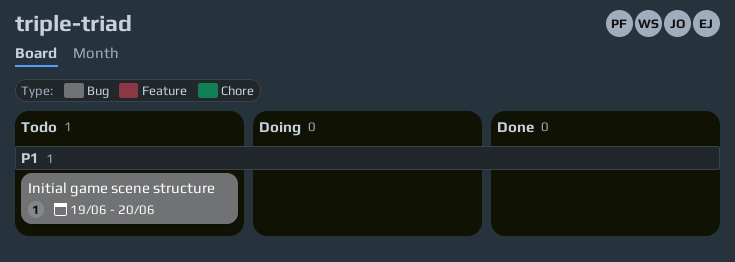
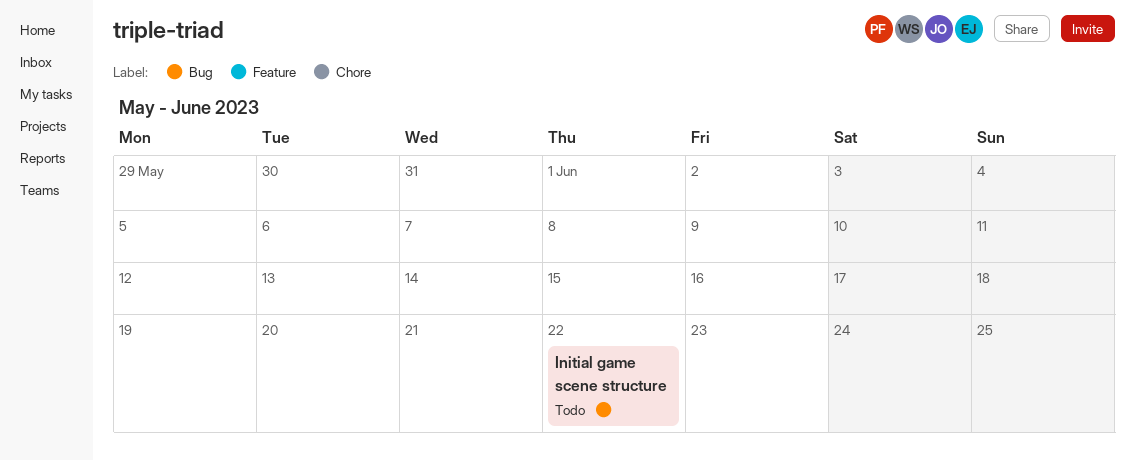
Initial game scene structure, due: Jun 20 -> Jun 22

